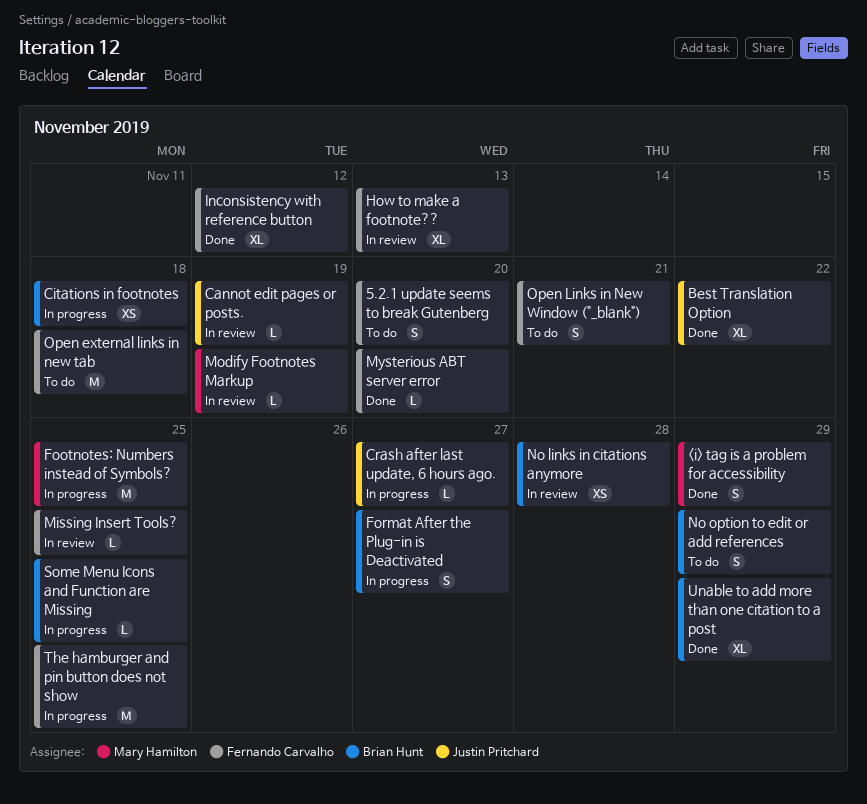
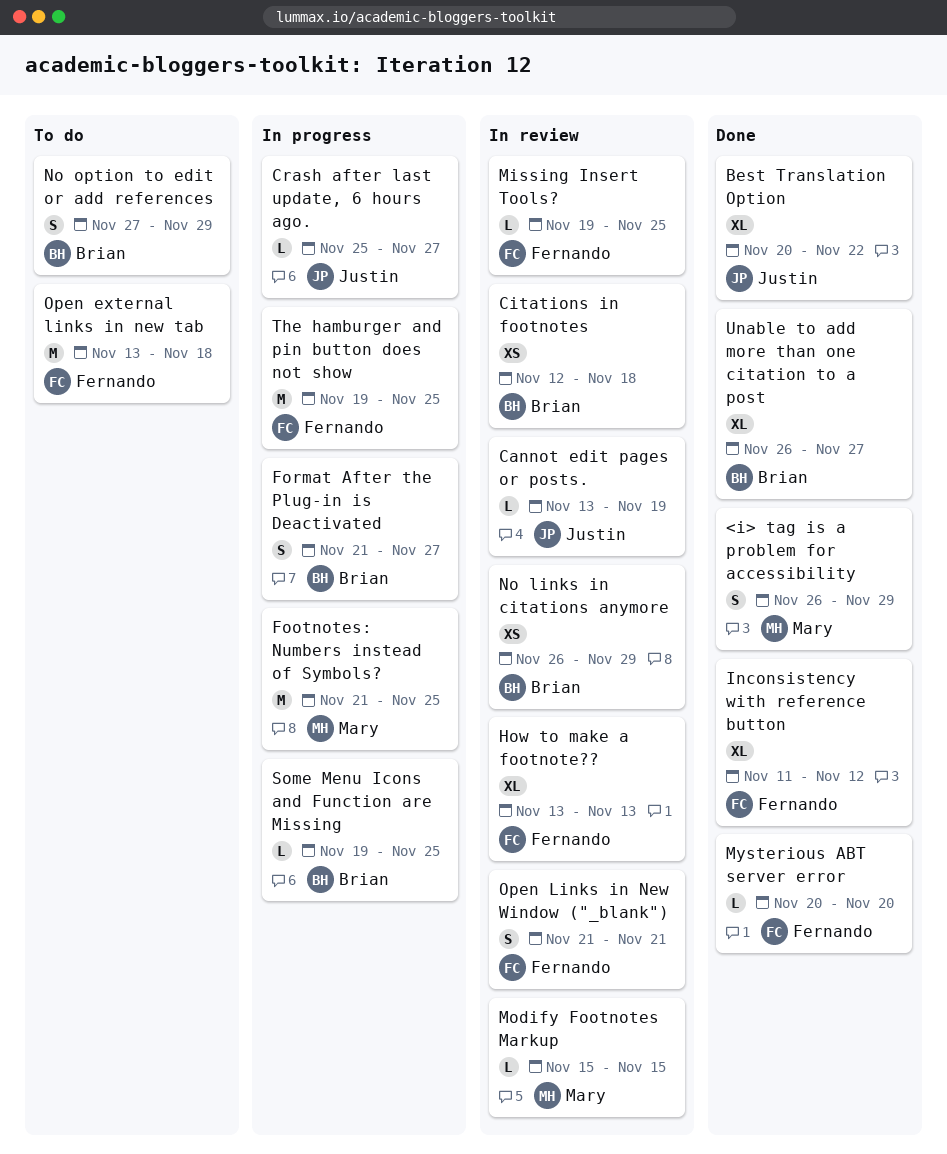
5.2.1 update seems to break Gutenberg: present -> none
Citations in footnotes, status: In progress -> In review
Modify Footnotes Markup, due: Nov 19 -> Nov 15
No links in citations anymore, due: Nov 28 -> Nov 29
Open Links in New Window ("_blank"), status: To do -> In review
Unable to add more than one citation to a post, due: Nov 29 -> Nov 27

